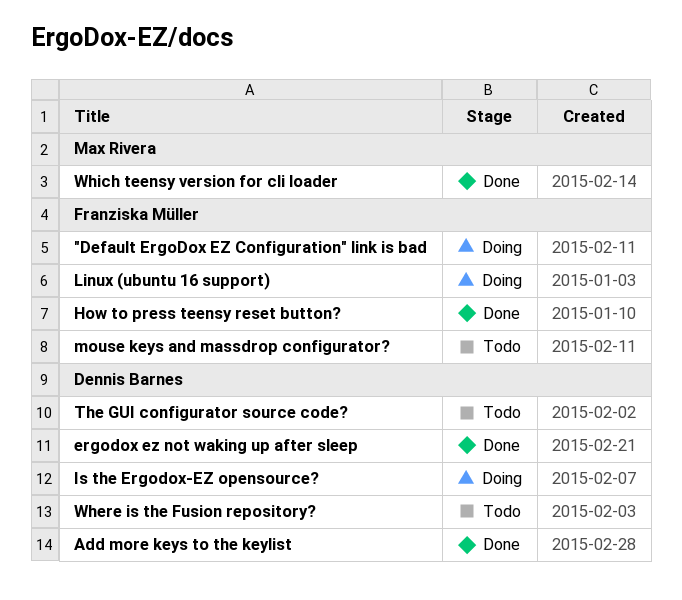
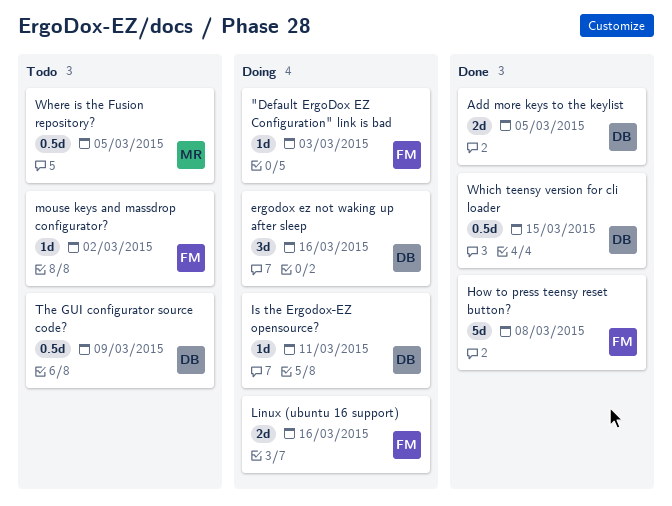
ergodox ez not waking up after sleep, status: Done -> Doing
Where is the Fusion repository?, owner: Dennis Barnes -> Max Rivera
Which teensy version for cli loader, owner: Max Rivera -> Dennis Barnes

